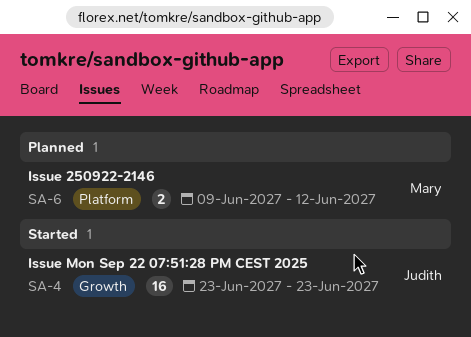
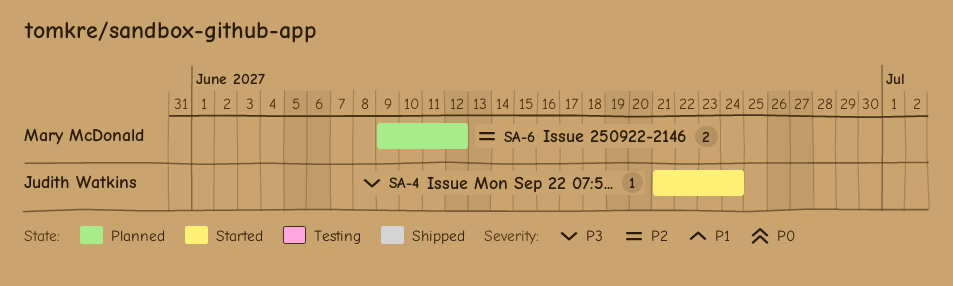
SA-4, estimate: 16 -> 1
SA-4, start: Jun 23 -> Jun 21
SA-4, due: Jun 23 -> Jun 24

